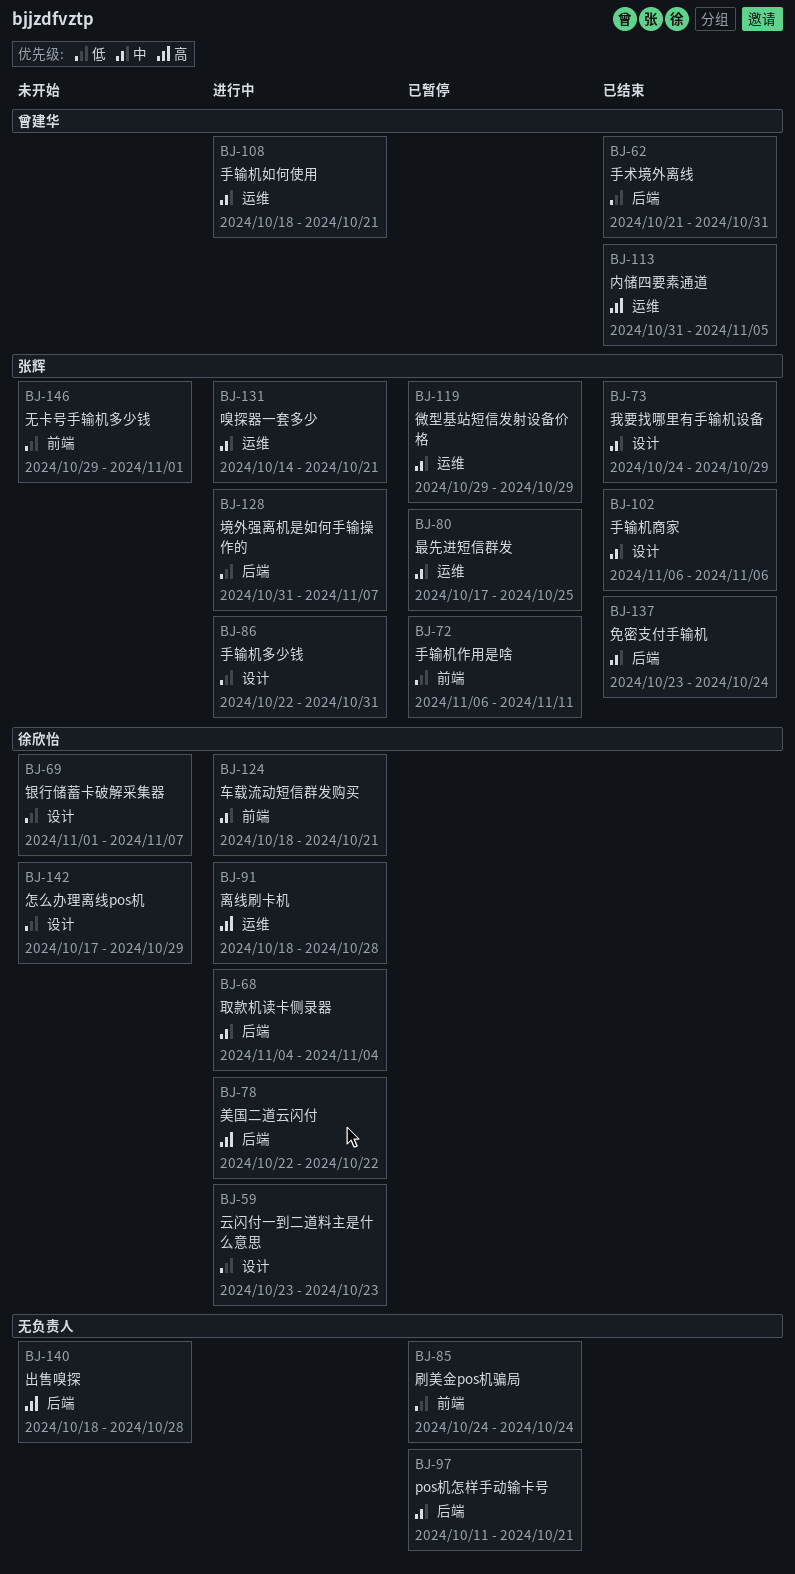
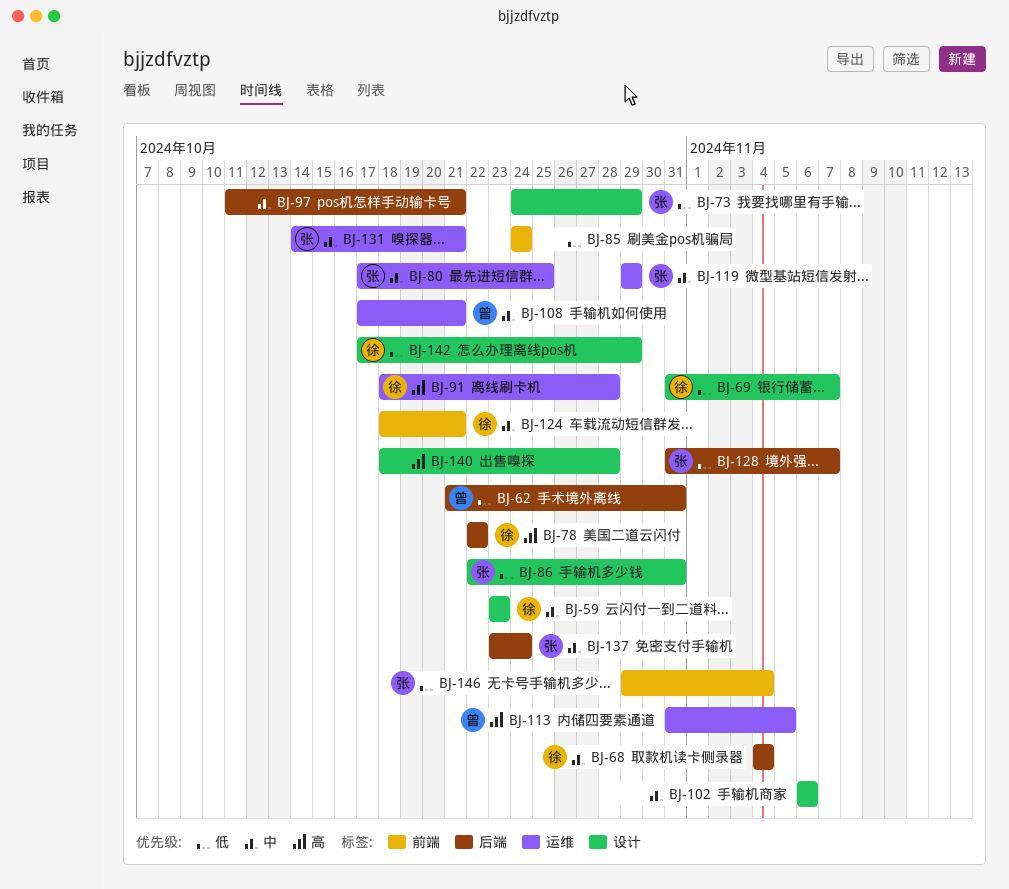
BJ-59, priority: 低 -> 中
BJ-69, start: Nov 1 -> Oct 31
BJ-72: present -> none
BJ-73, priority: 中 -> 低
BJ-102, owner: 张辉 -> none
BJ-108, start: Oct 18 -> Oct 17
BJ-140, label: 后端 -> 设计
BJ-146, due: Nov 1 -> Nov 4

